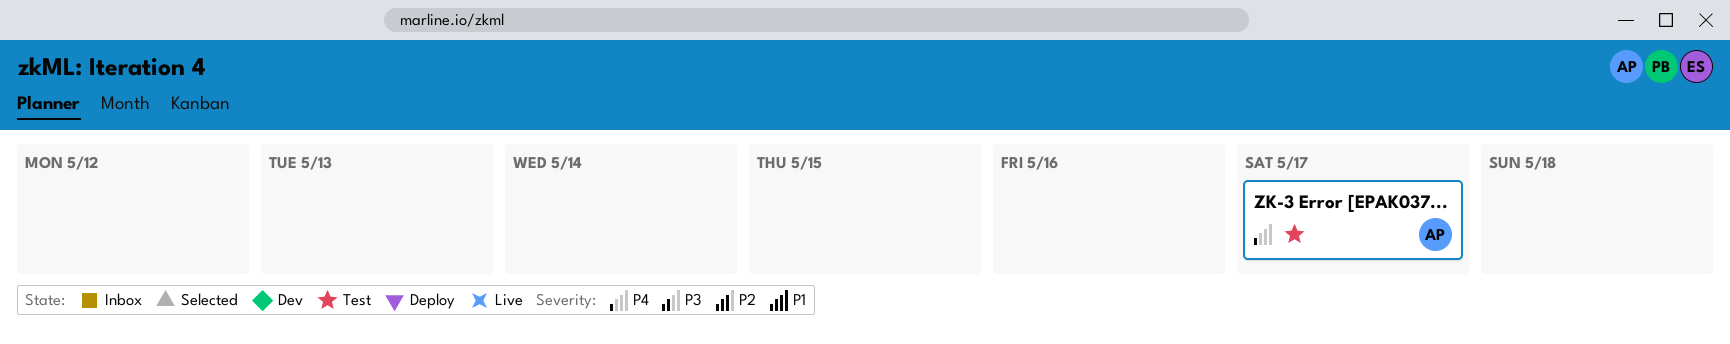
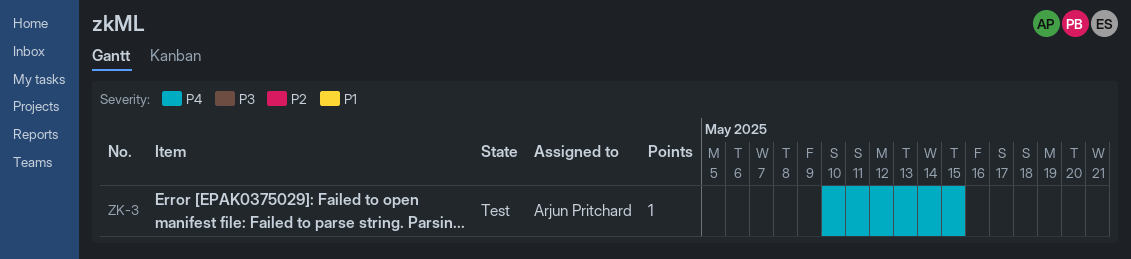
ZK-3, due: May 17 -> May 15

